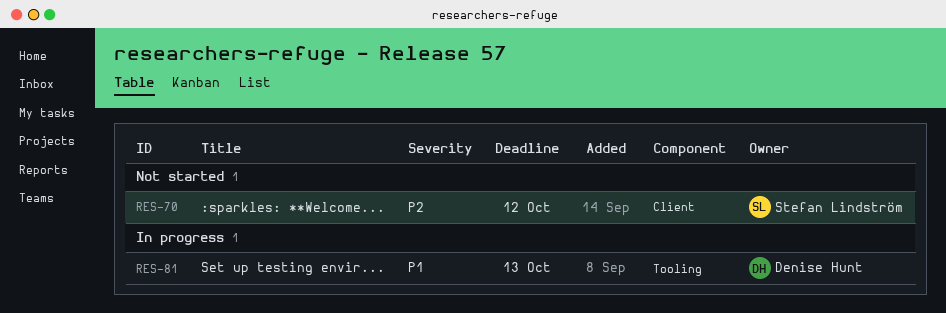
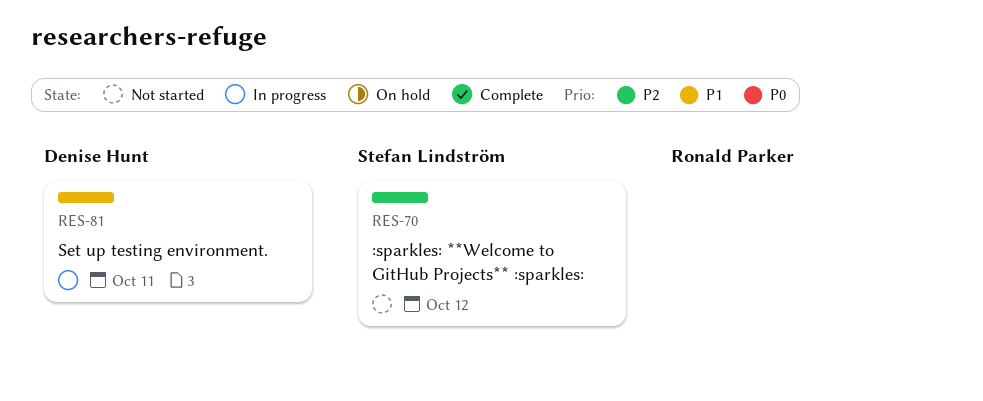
RES-81, due: Oct 13 -> Oct 11

